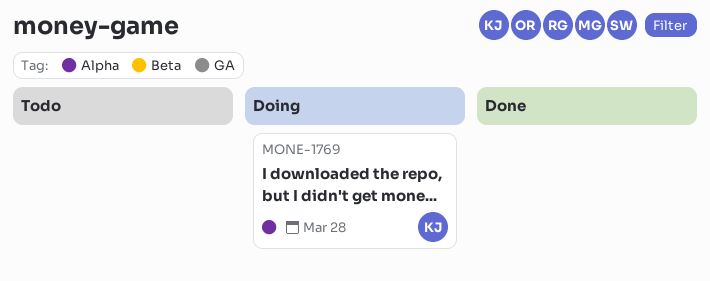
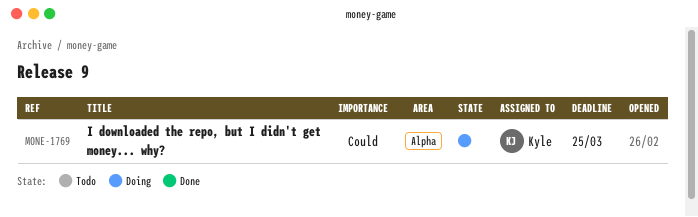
MONE-1769, due: Mar 28 -> Mar 25

